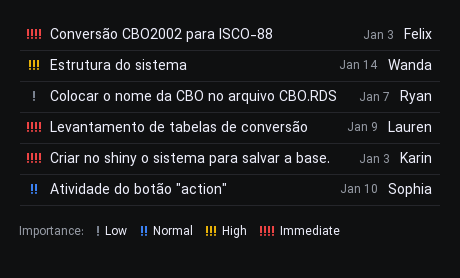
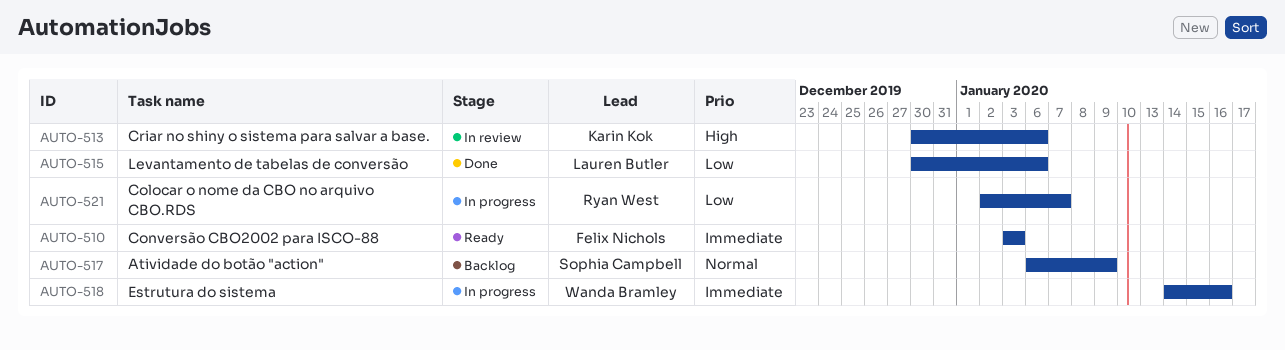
Atividade do botão "action", due: Jan 10 -> Jan 9
Criar no shiny o sistema para salvar a base., priority: Immediate -> High
Criar no shiny o sistema para salvar a base., due: Jan 3 -> Jan 6
Estrutura do sistema, priority: High -> Immediate
Estrutura do sistema, due: Jan 14 -> Jan 16
Levantamento de tabelas de conversão, priority: Immediate -> Low
Levantamento de tabelas de conversão, due: Jan 9 -> Jan 6

